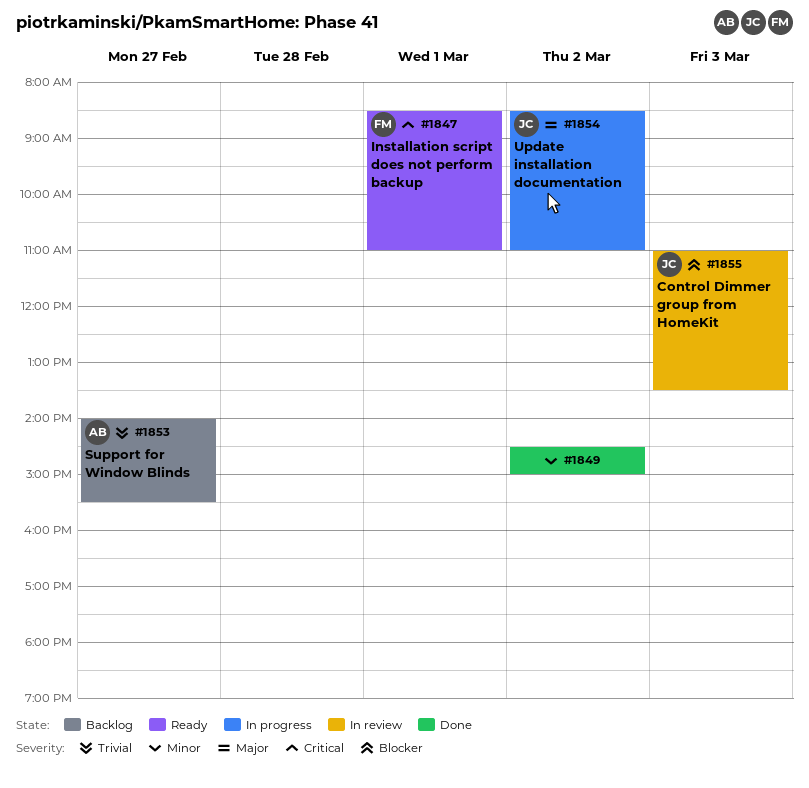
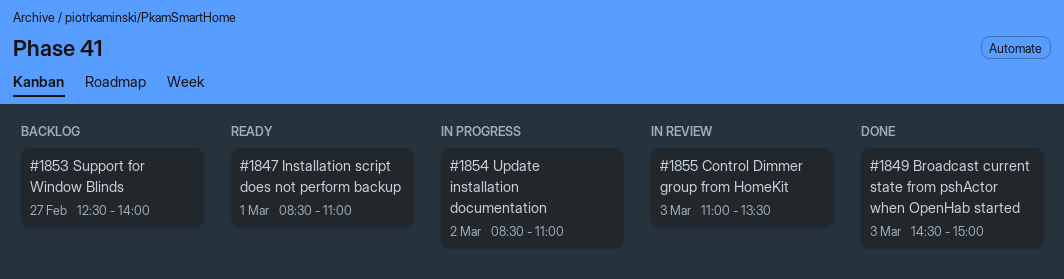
#1849, day: Mar 2 -> Mar 3
#1853, begins: 14:00 -> 12:30
#1853, ends: 15:30 -> 14:00

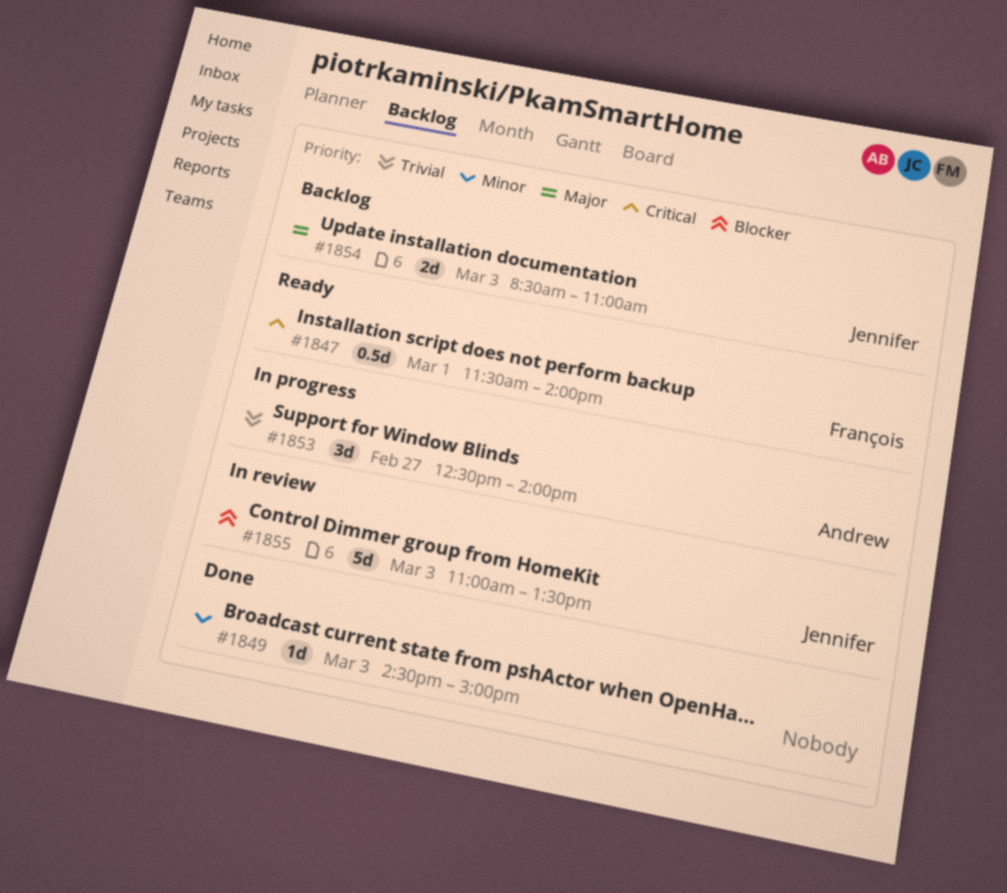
#1847, begins: 08:30 -> 11:30
#1847, ends: 11:00 -> 14:00
#1853, status: Backlog -> In progress
#1854, status: In progress -> Backlog
#1854, day: Mar 2 -> Mar 3

